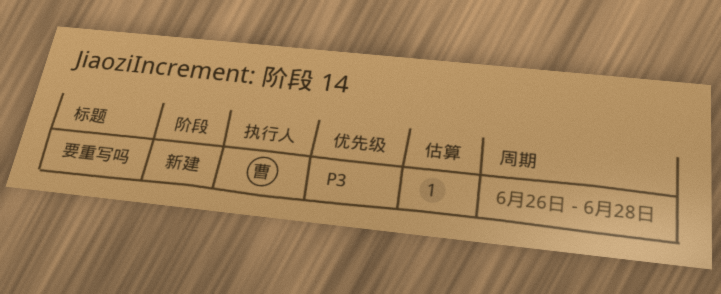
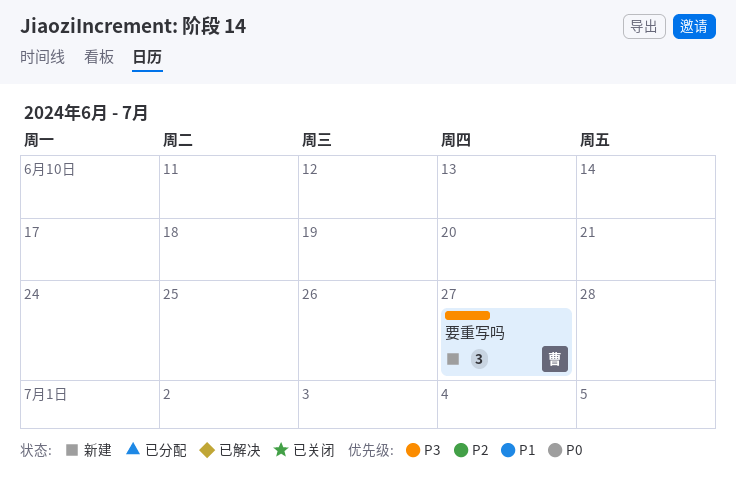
要重写吗, estimate: 1 -> 3
要重写吗, due: Jun 28 -> Jun 27

